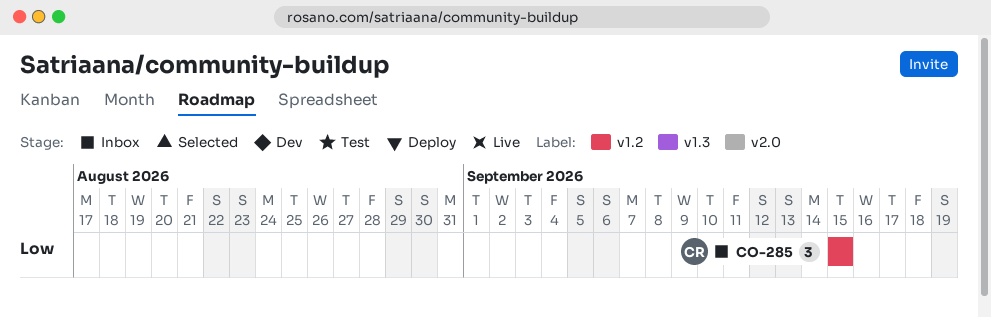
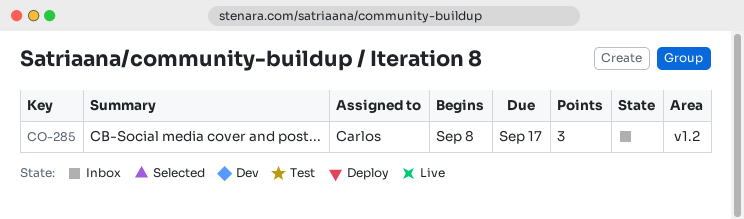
CO-285, start: Sep 15 -> Sep 8
CO-285, due: Sep 15 -> Sep 17

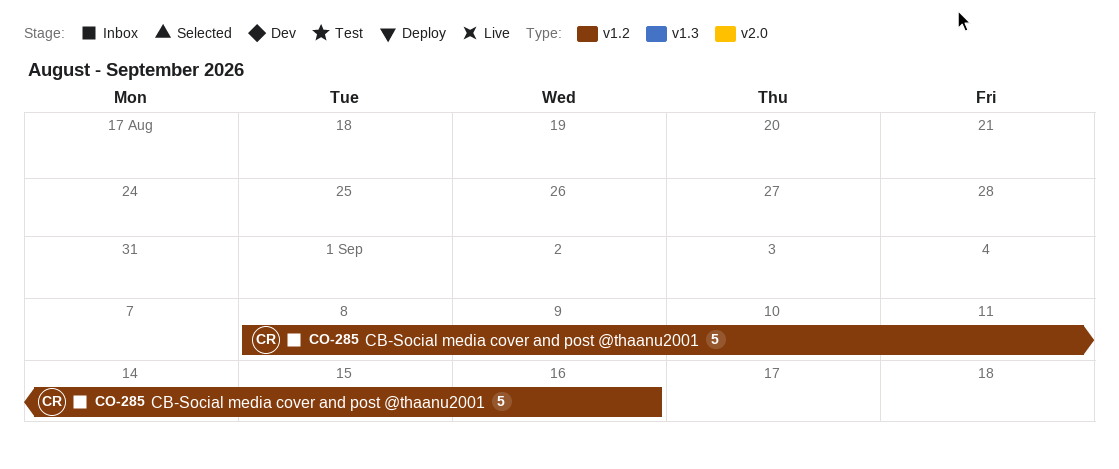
CO-285, estimate: 3 -> 5
CO-285, due: Sep 17 -> Sep 16

